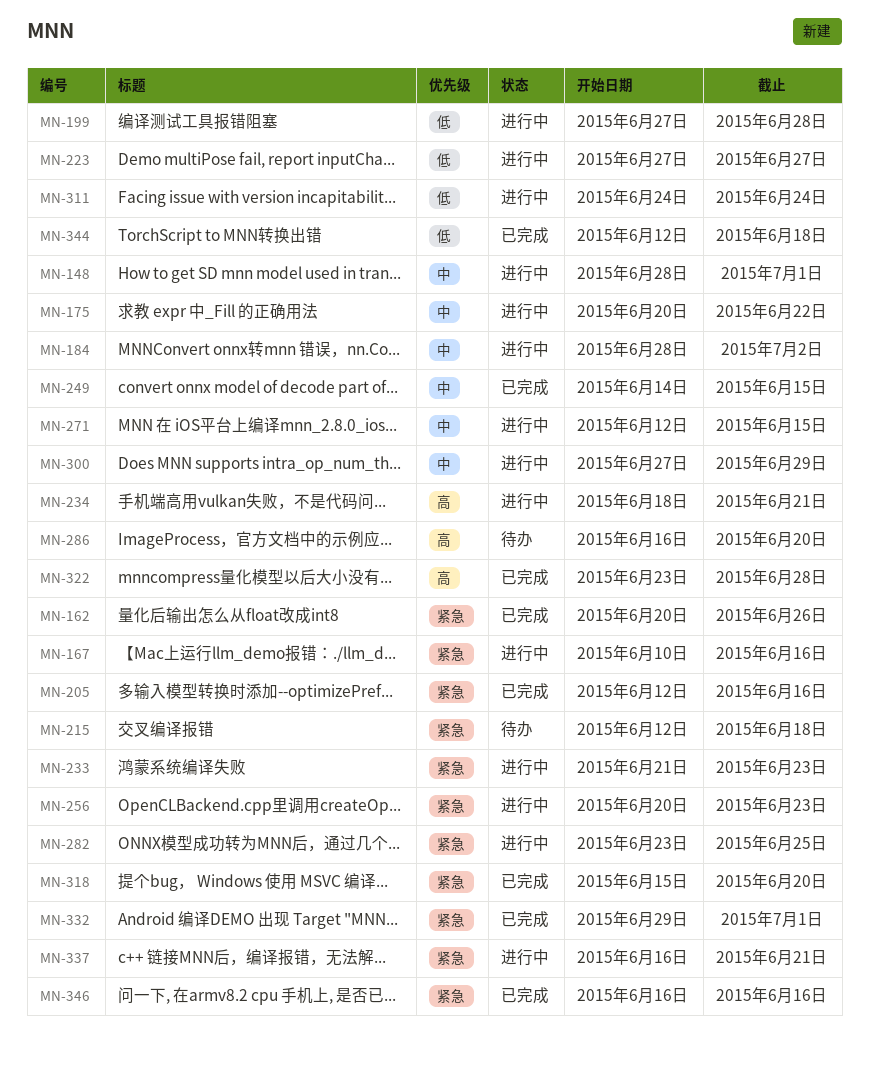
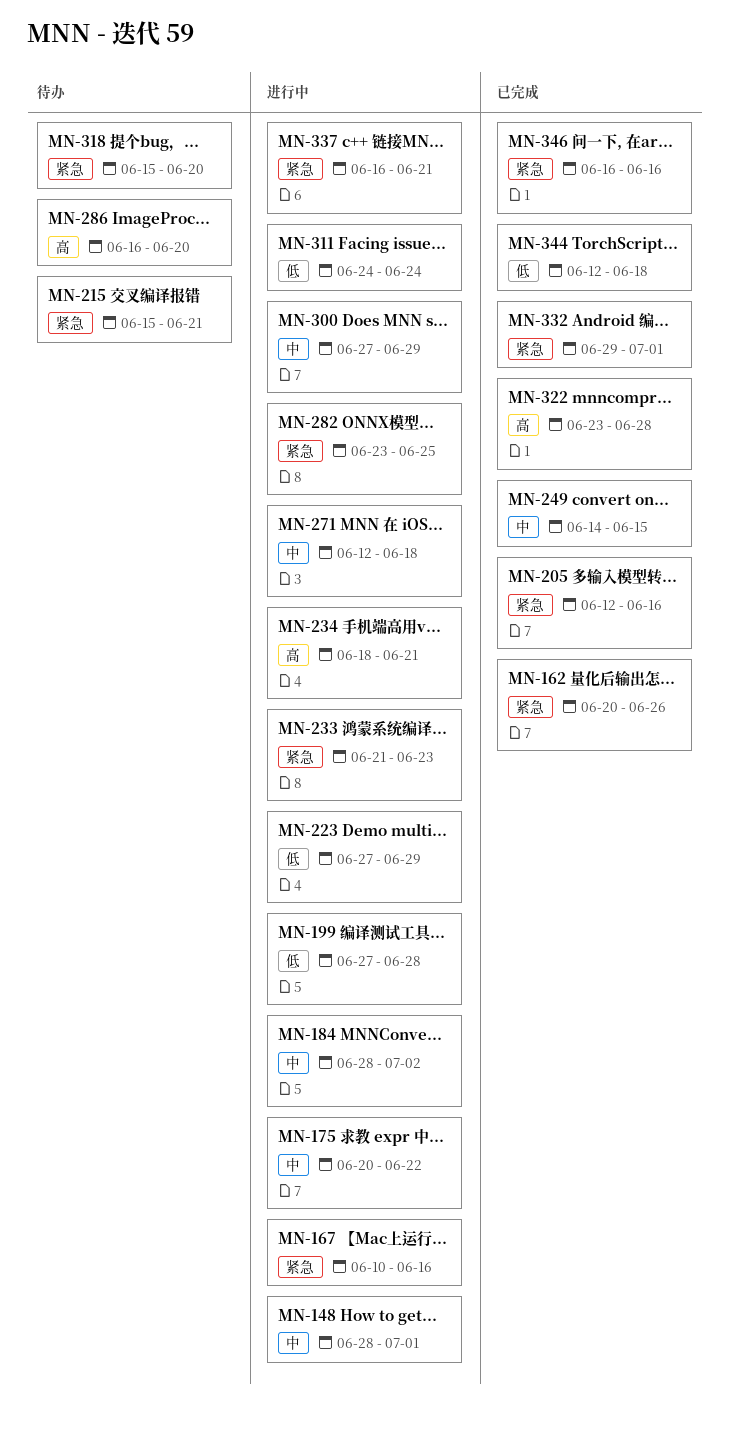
MN-215, start: Jun 12 -> Jun 15
MN-215, due: Jun 18 -> Jun 21
MN-223, due: Jun 27 -> Jun 29
MN-256: present -> none
MN-271, due: Jun 15 -> Jun 18
MN-318, status: 已完成 -> 待办

